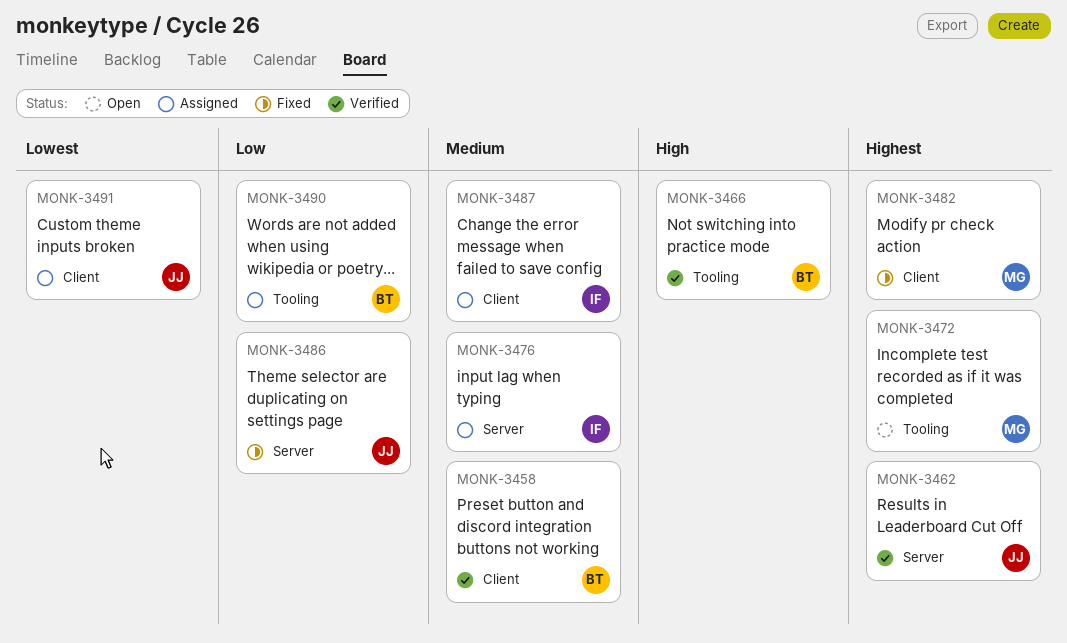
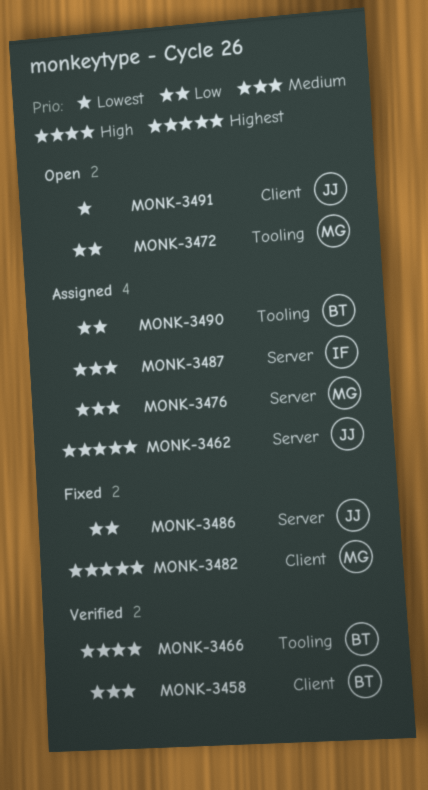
MONK-3462, status: Verified -> Assigned
MONK-3472, priority: Highest -> Low
MONK-3476, owner: IF -> MG
MONK-3487, label: Client -> Server
MONK-3491, status: Assigned -> Open

